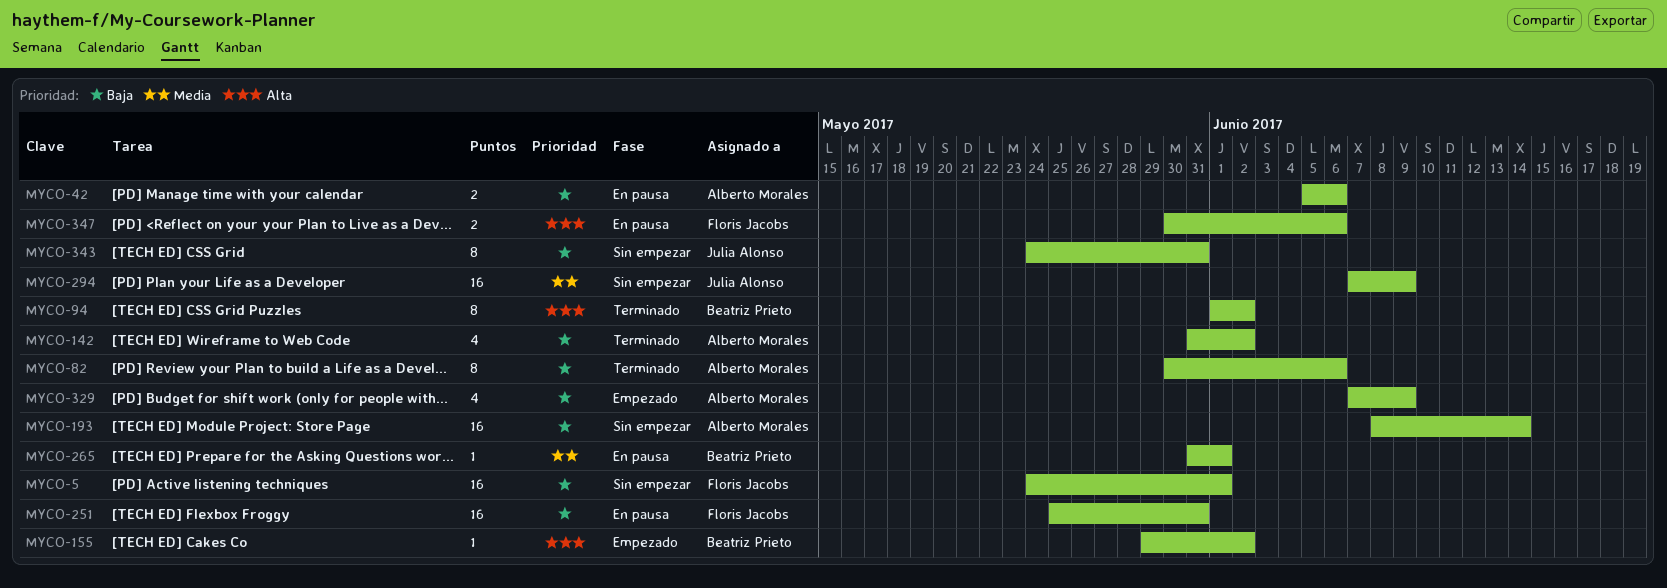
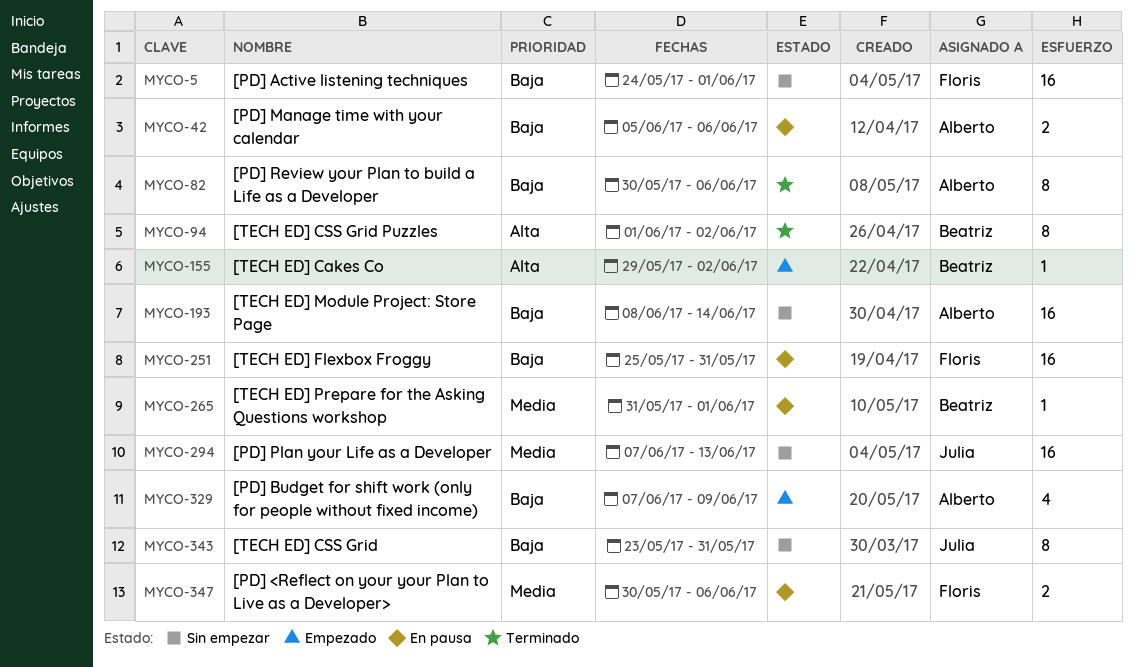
MYCO-142: present -> none
MYCO-294, due: Jun 9 -> Jun 13
MYCO-343, start: May 24 -> May 23
MYCO-347, priority: Alta -> Media

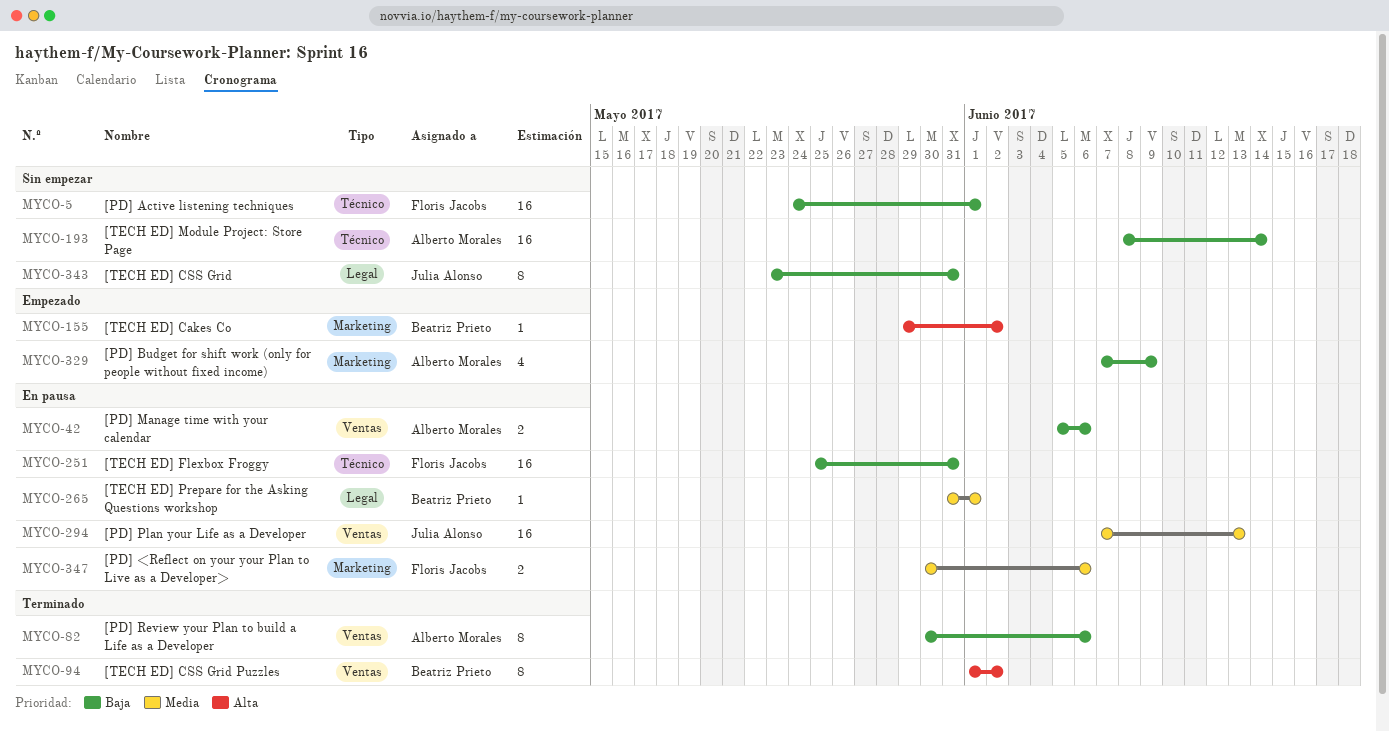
MYCO-294, status: Sin empezar -> En pausa

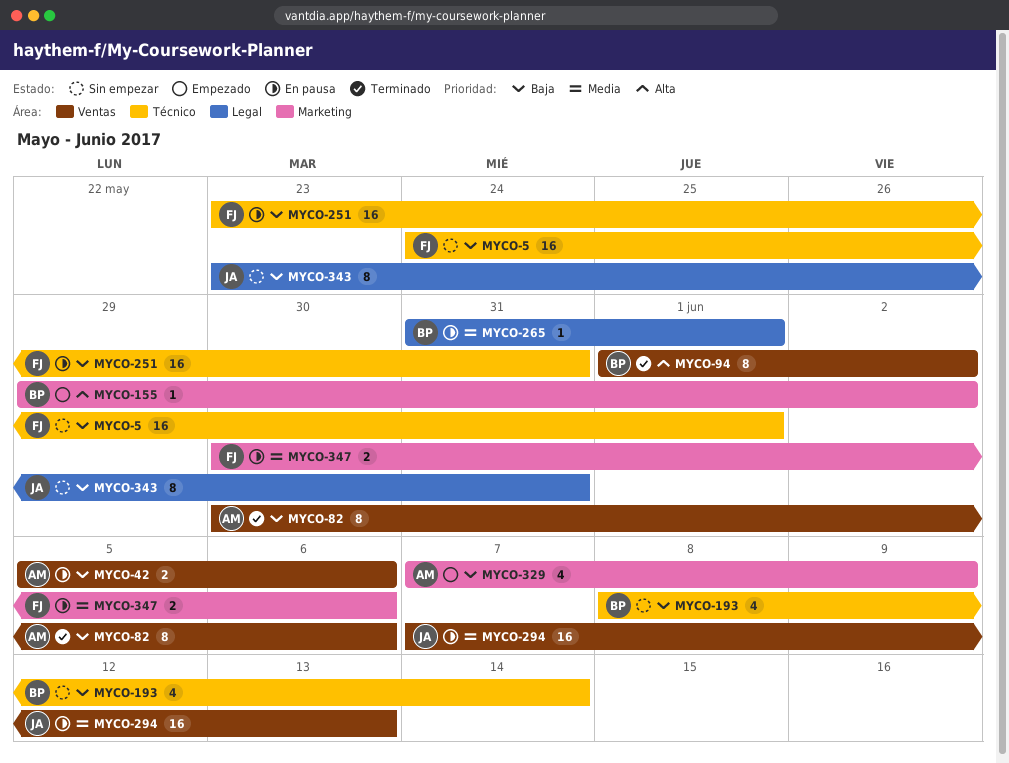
MYCO-193, owner: Alberto Morales -> Beatriz Prieto
MYCO-193, estimate: 16 -> 4
MYCO-251, start: May 25 -> May 23

